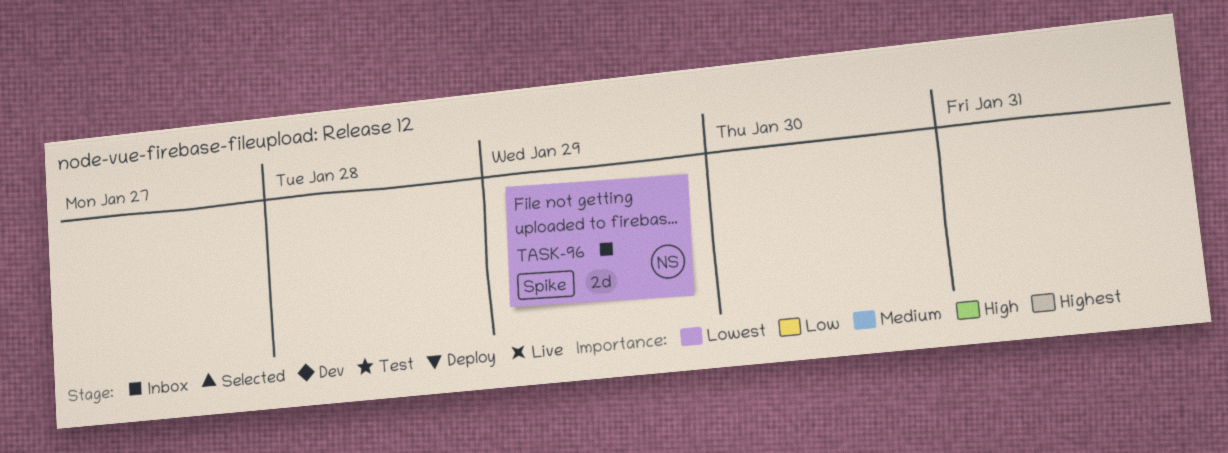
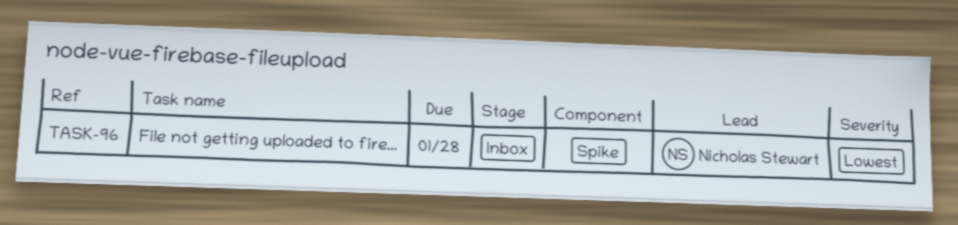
TASK-96, due: Jan 29 -> Jan 28

